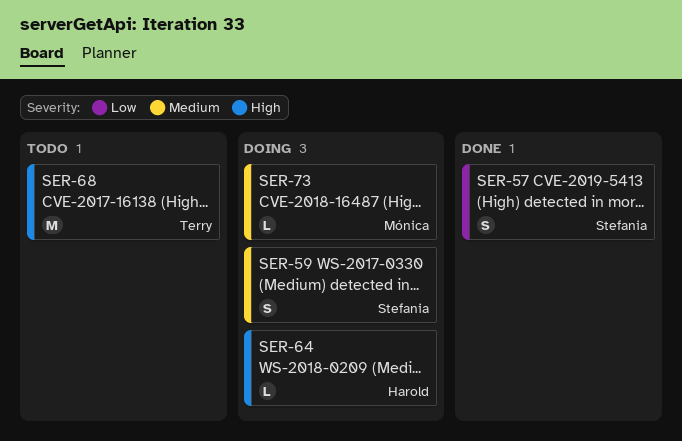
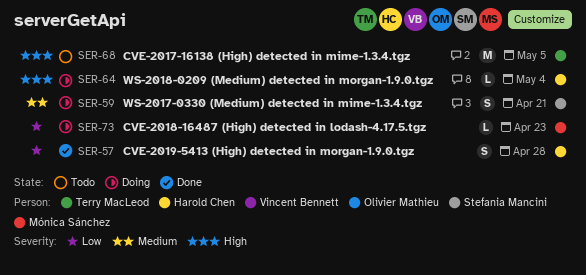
SER-57, owner: Stefania Mancini -> Harold Chen
SER-73, priority: Medium -> Low

